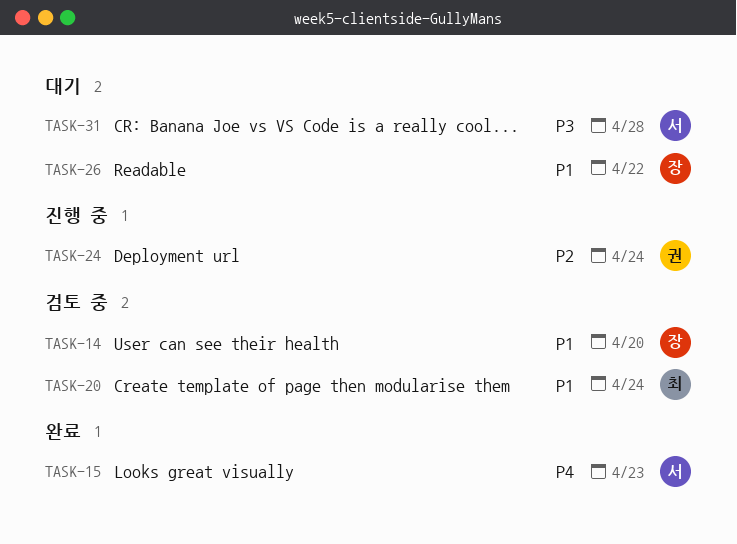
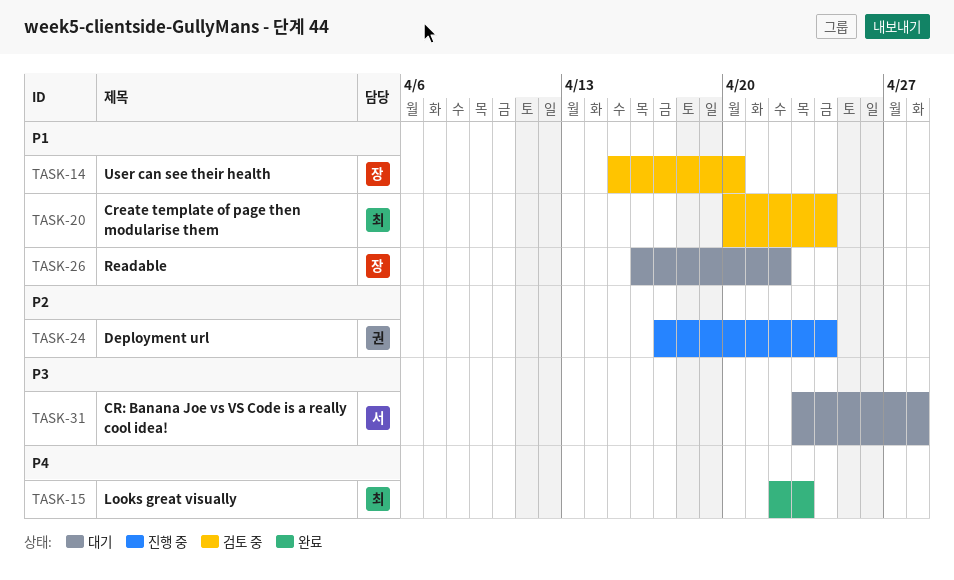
TASK-15, owner: 서 -> 최

